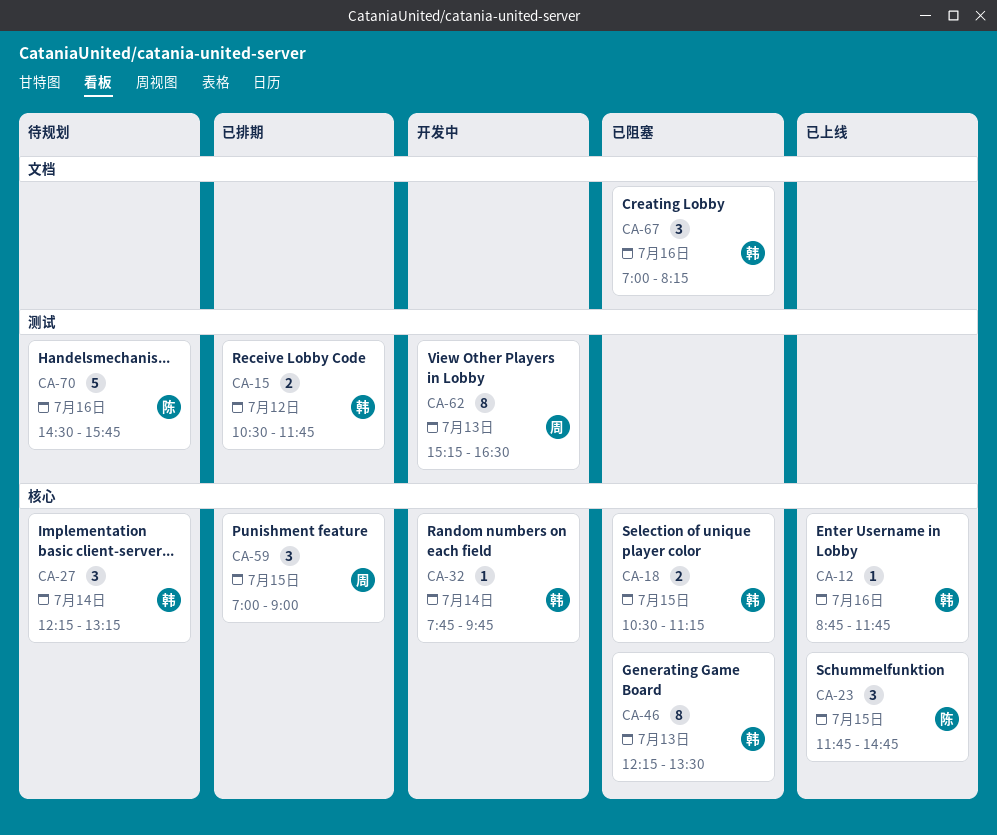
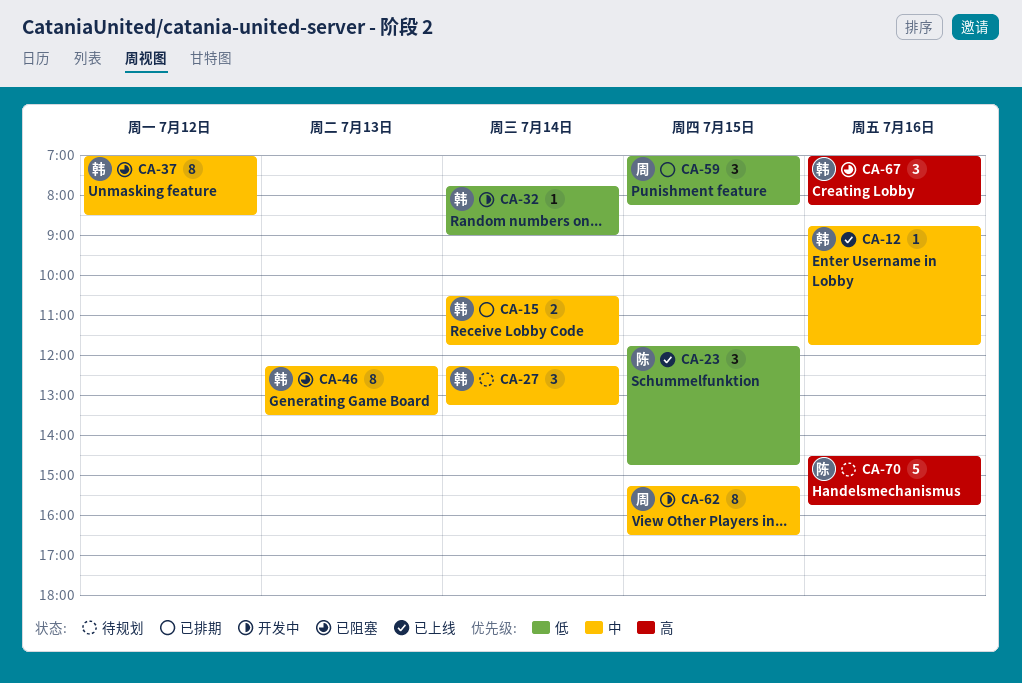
CA-15, day: Jul 12 -> Jul 14
CA-18: present -> none
CA-32, ends: 09:45 -> 09:00
CA-37: none -> present
CA-59, ends: 09:00 -> 08:15
CA-62, day: Jul 13 -> Jul 15

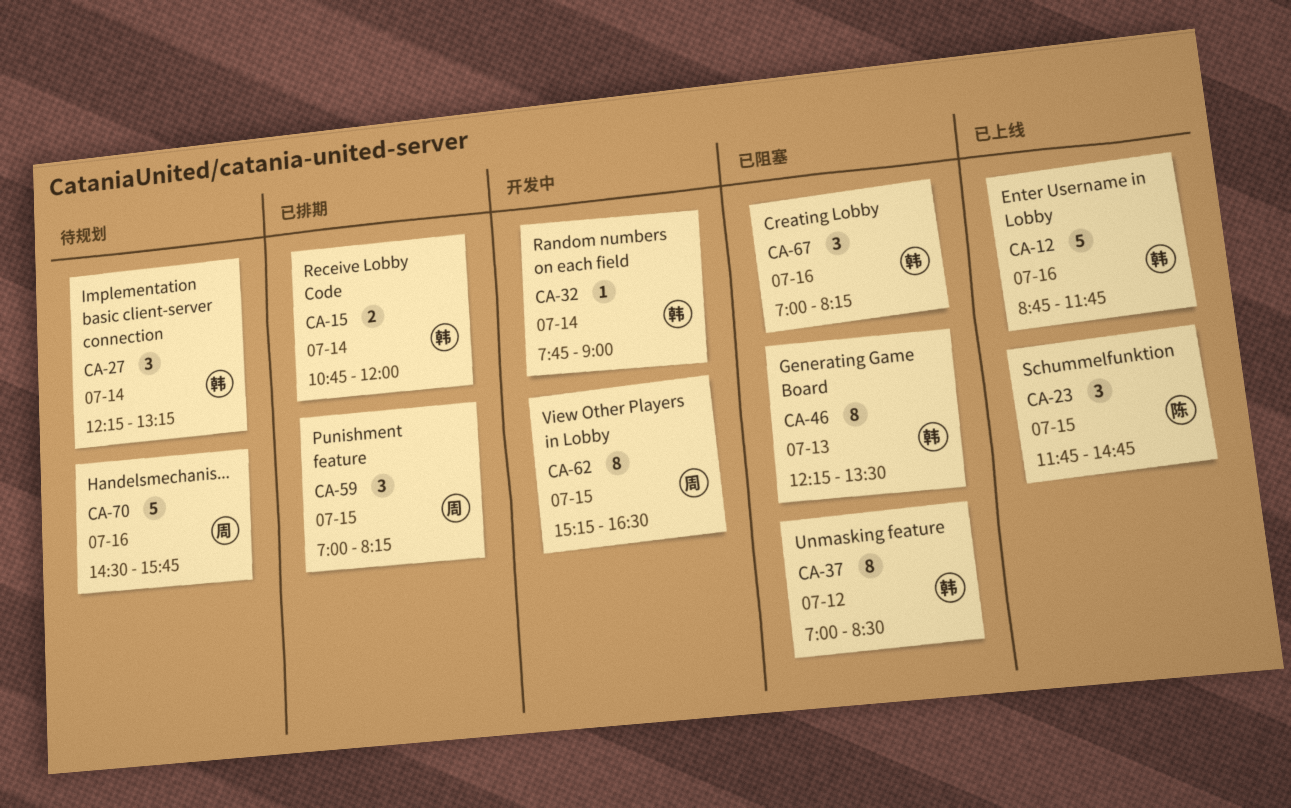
CA-12, estimate: 1 -> 5
CA-15, begins: 10:30 -> 10:45
CA-15, ends: 11:45 -> 12:00
CA-70, owner: 陈 -> 周

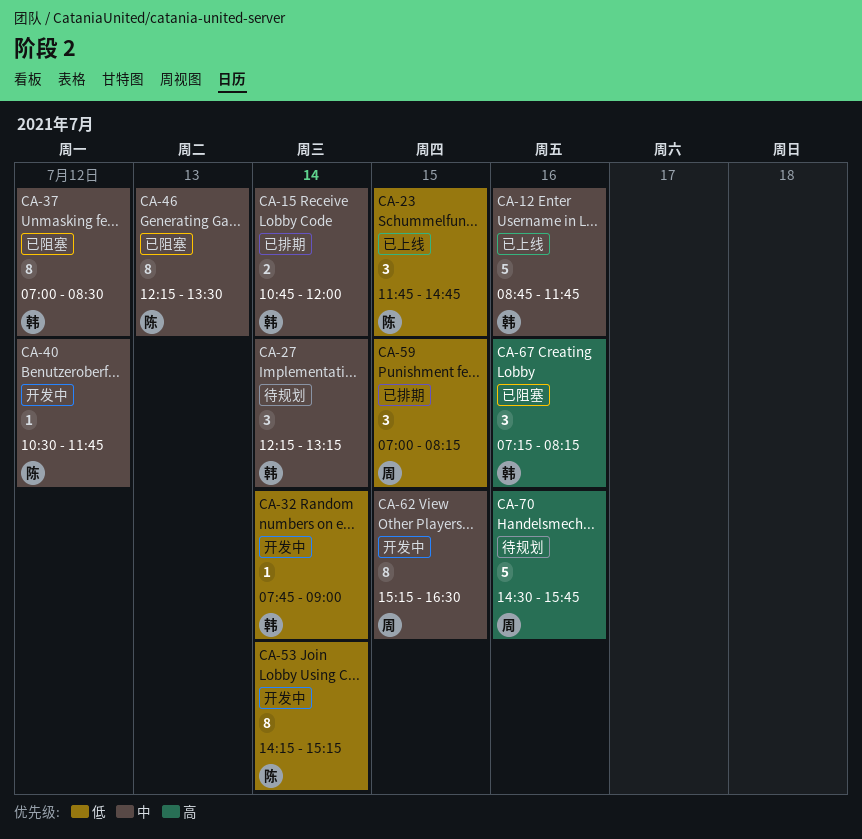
CA-40: none -> present
CA-46, owner: 韩 -> 陈
CA-53: none -> present
CA-67, begins: 07:00 -> 07:15

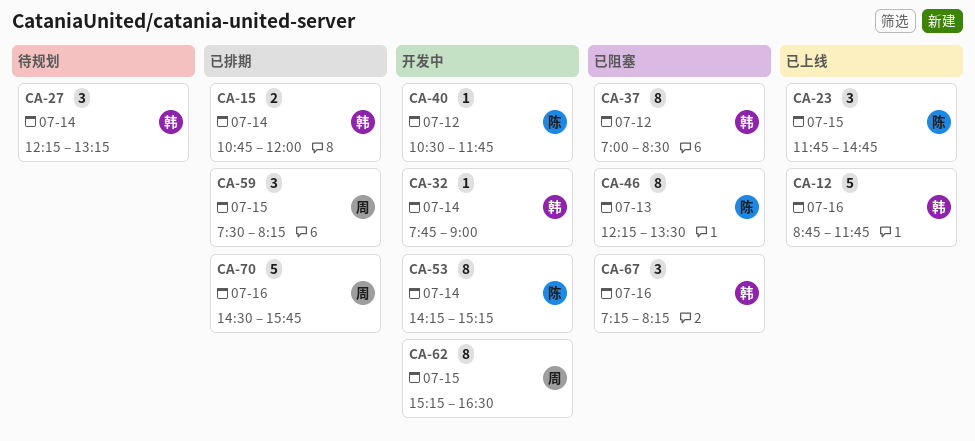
CA-59, begins: 07:00 -> 07:30
CA-70, status: 待规划 -> 已排期

